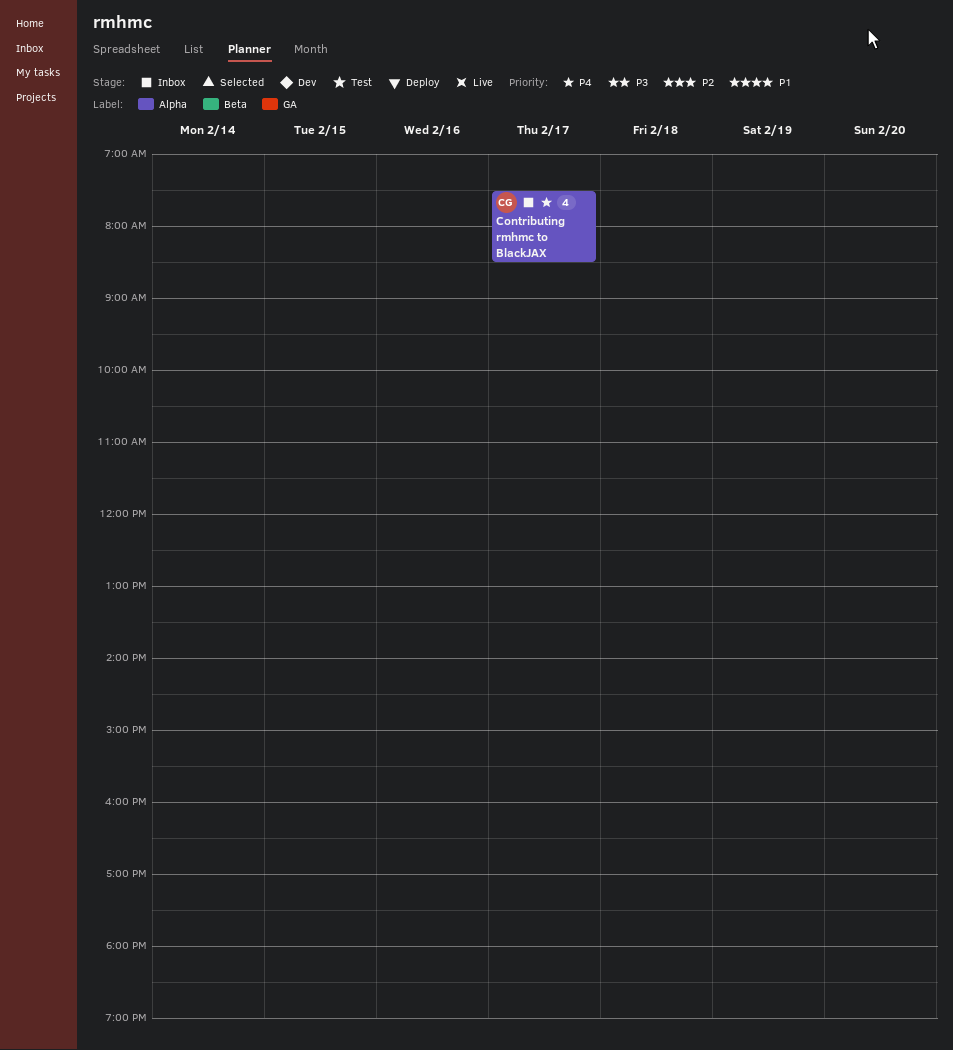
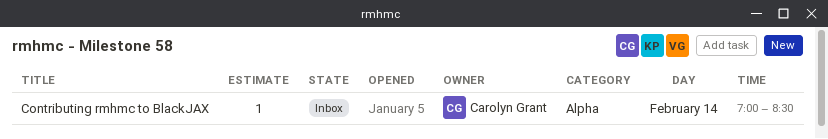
Contributing rmhmc to BlackJAX, estimate: 4 -> 1
Contributing rmhmc to BlackJAX, day: Feb 17 -> Feb 14
Contributing rmhmc to BlackJAX, begins: 07:30 -> 07:00

